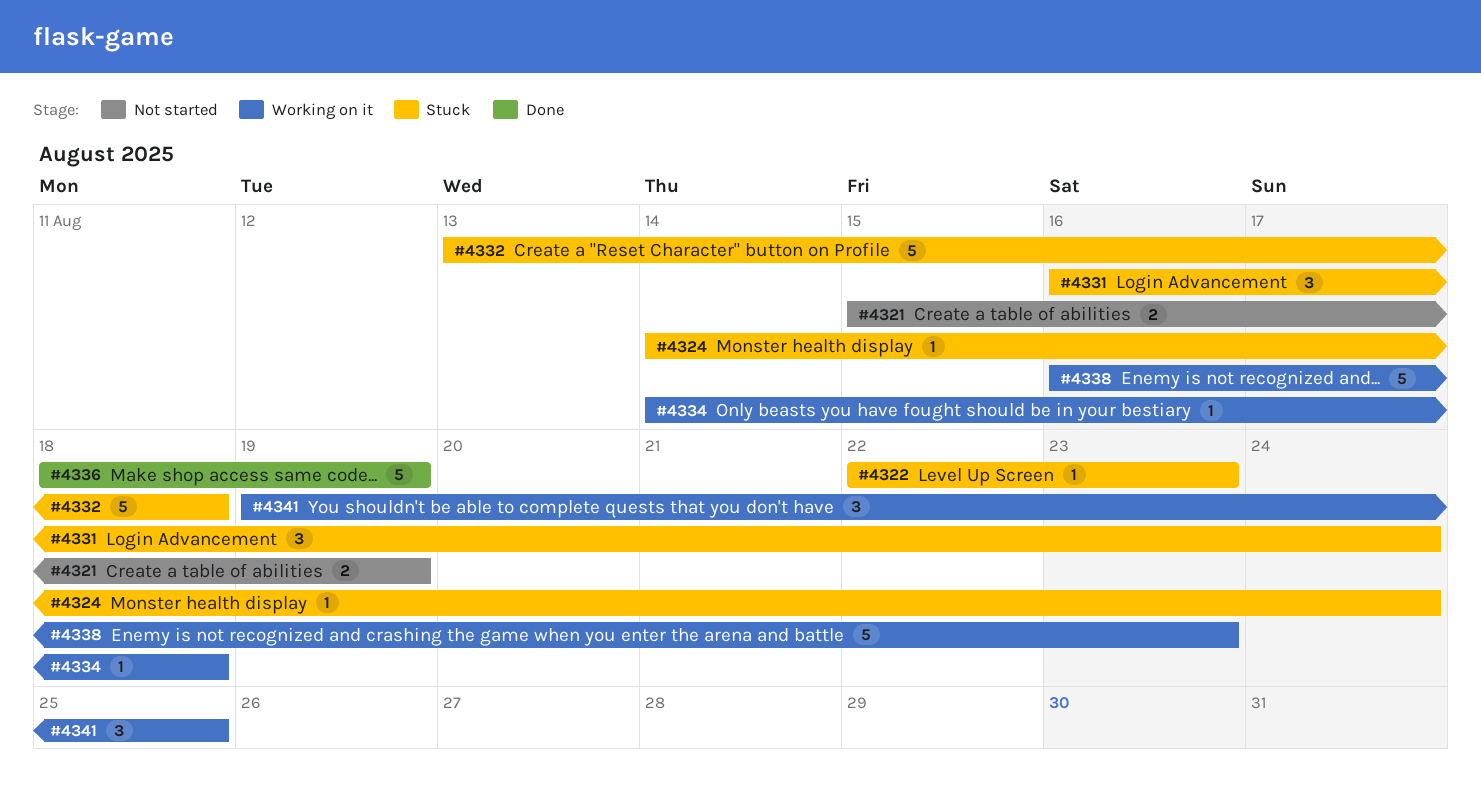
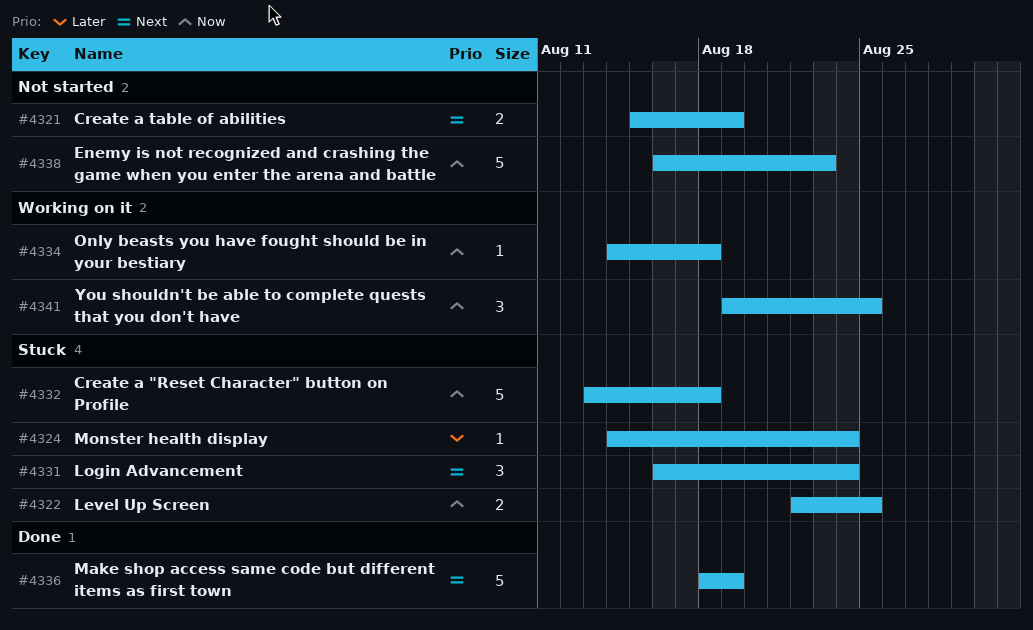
#4322, estimate: 1 -> 2
#4322, due: Aug 23 -> Aug 25
#4338, status: Working on it -> Not started

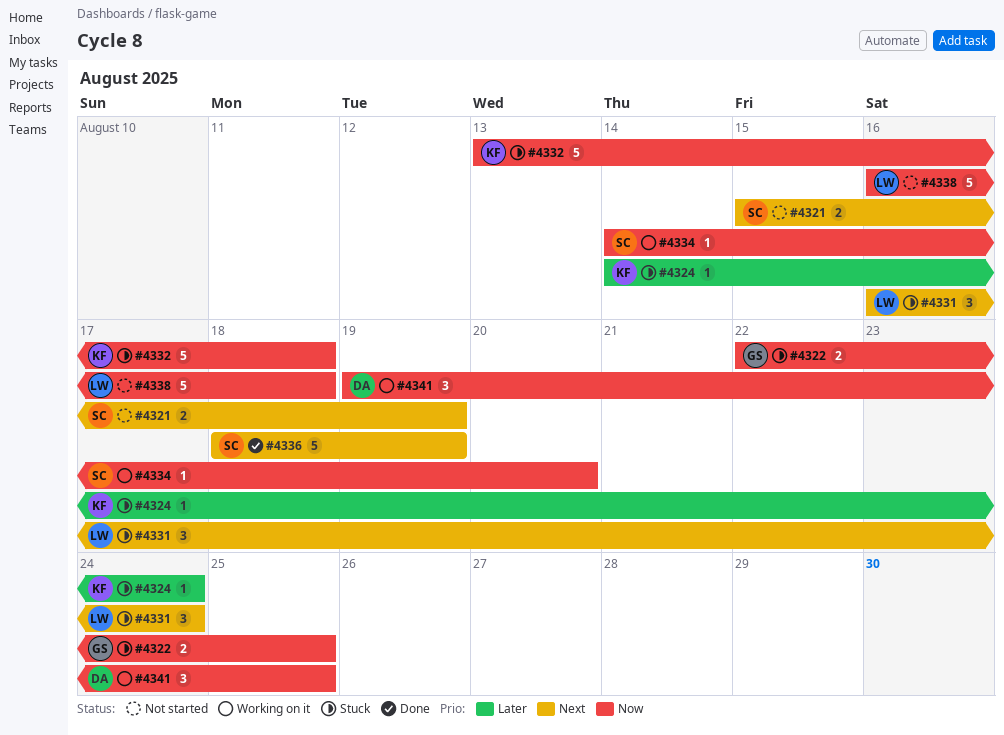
#4334, due: Aug 18 -> Aug 20
#4338, due: Aug 23 -> Aug 18

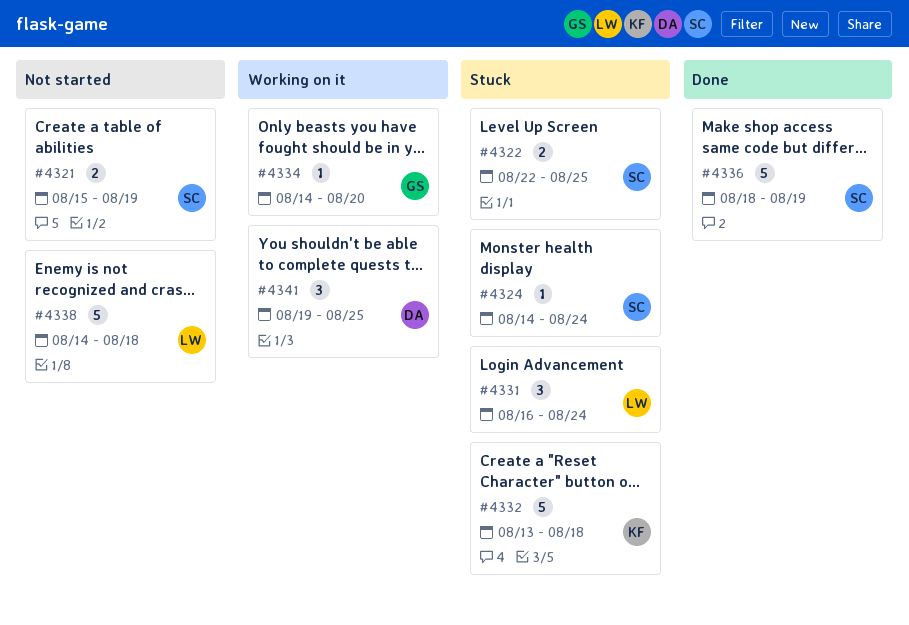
#4322, owner: GS -> SC
#4324, owner: KF -> SC
#4334, owner: SC -> GS
#4338, start: Aug 16 -> Aug 14

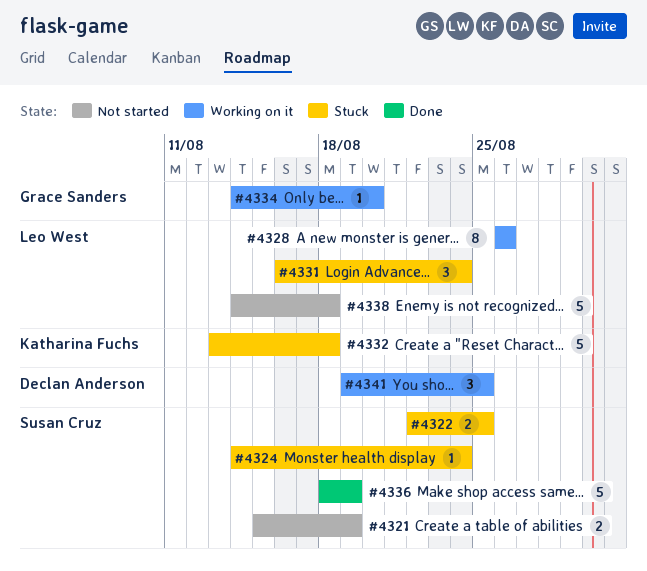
#4328: none -> present

